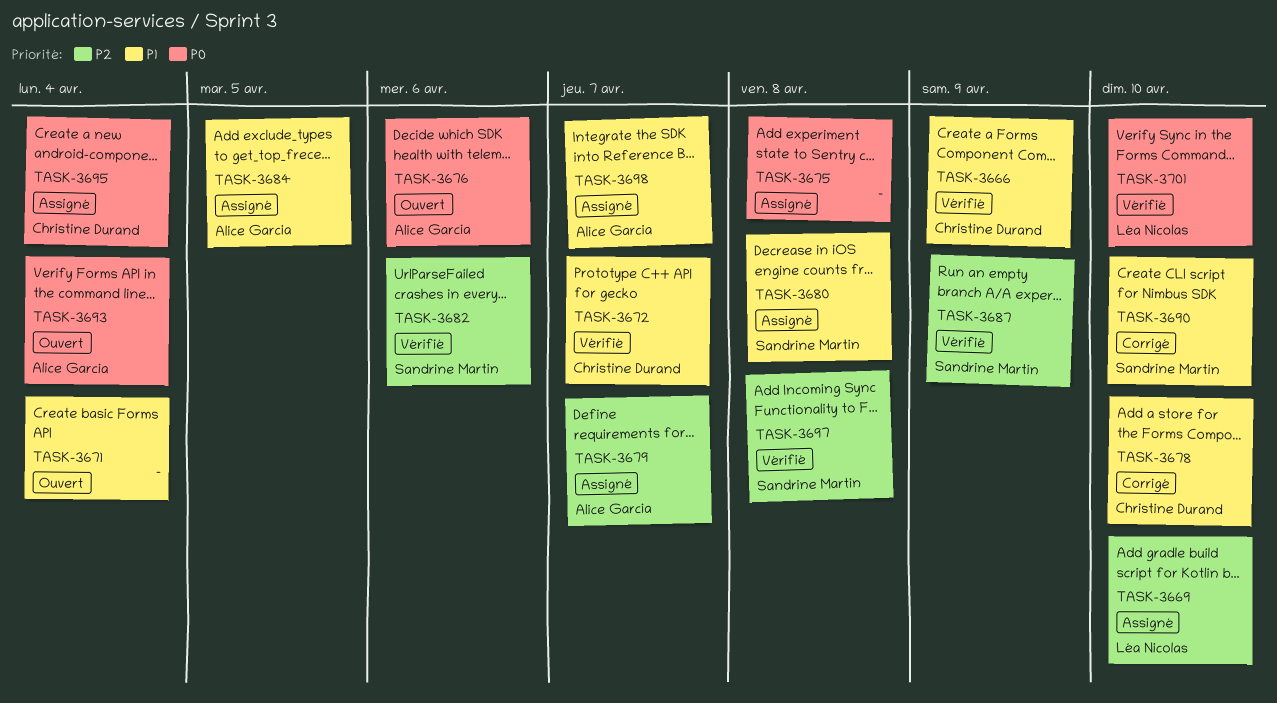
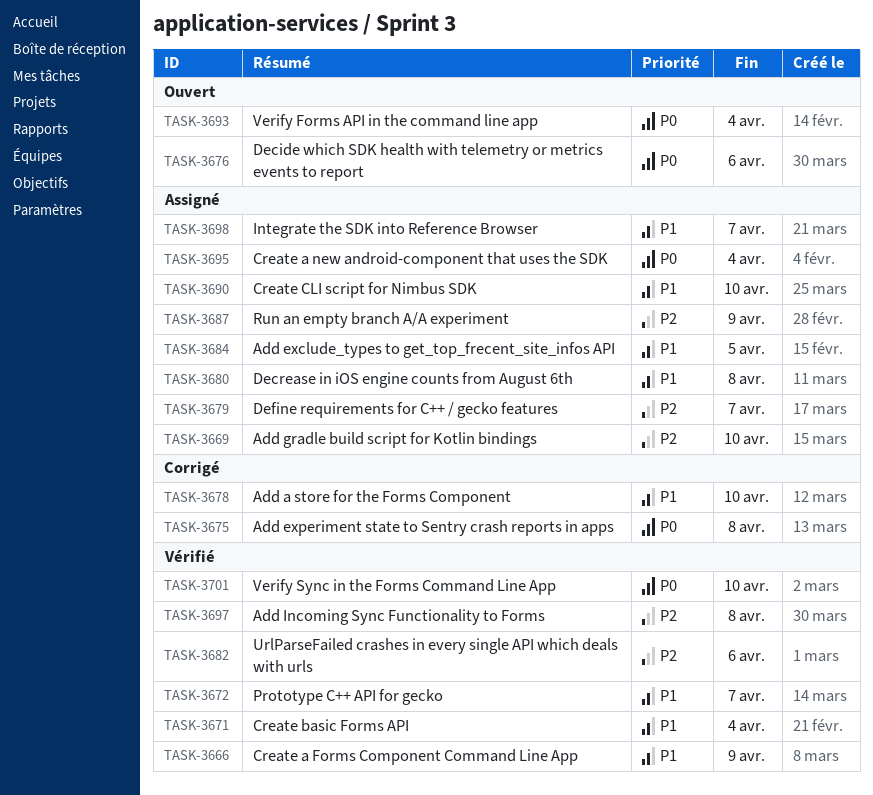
TASK-3671, status: Ouvert -> Vérifié
TASK-3675, status: Assigné -> Corrigé
TASK-3687, status: Vérifié -> Assigné
TASK-3690, status: Corrigé -> Assigné

